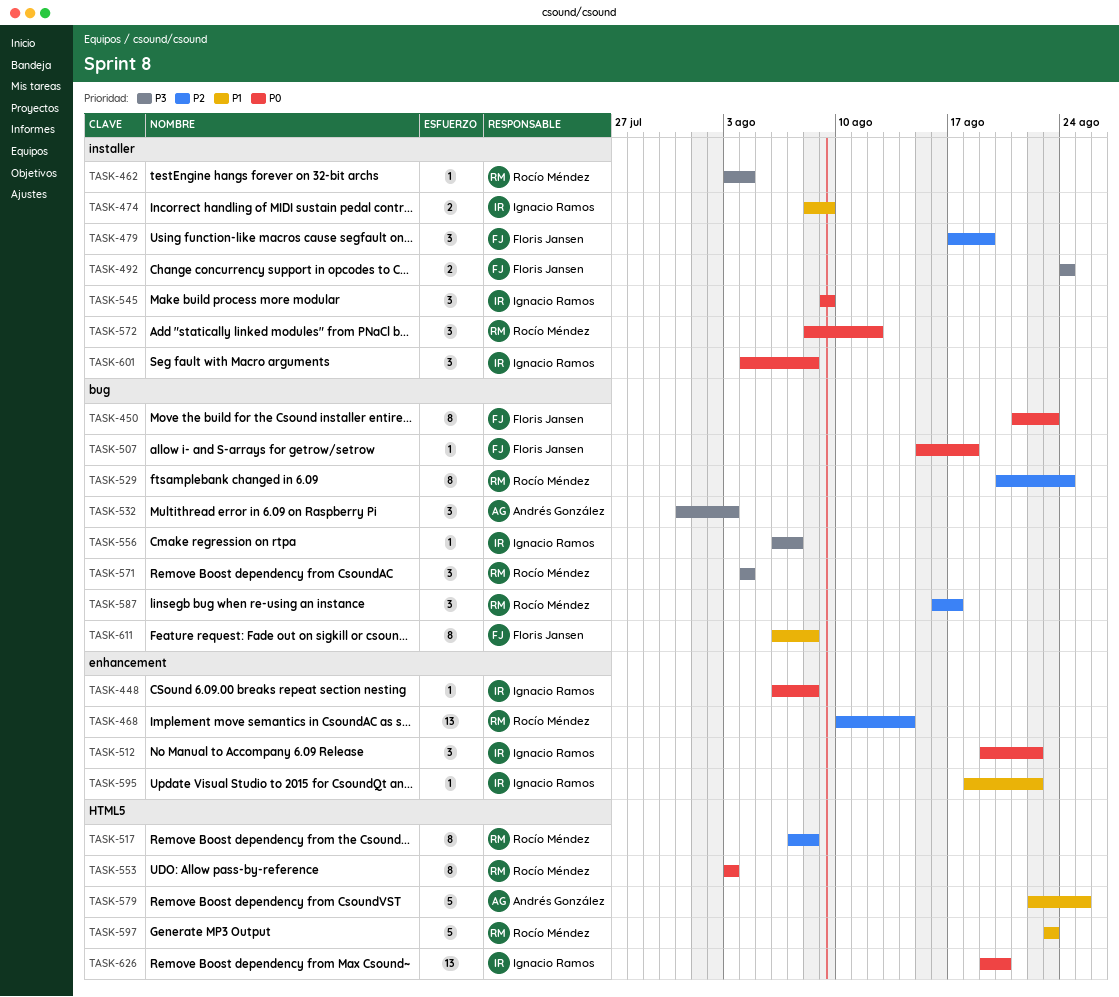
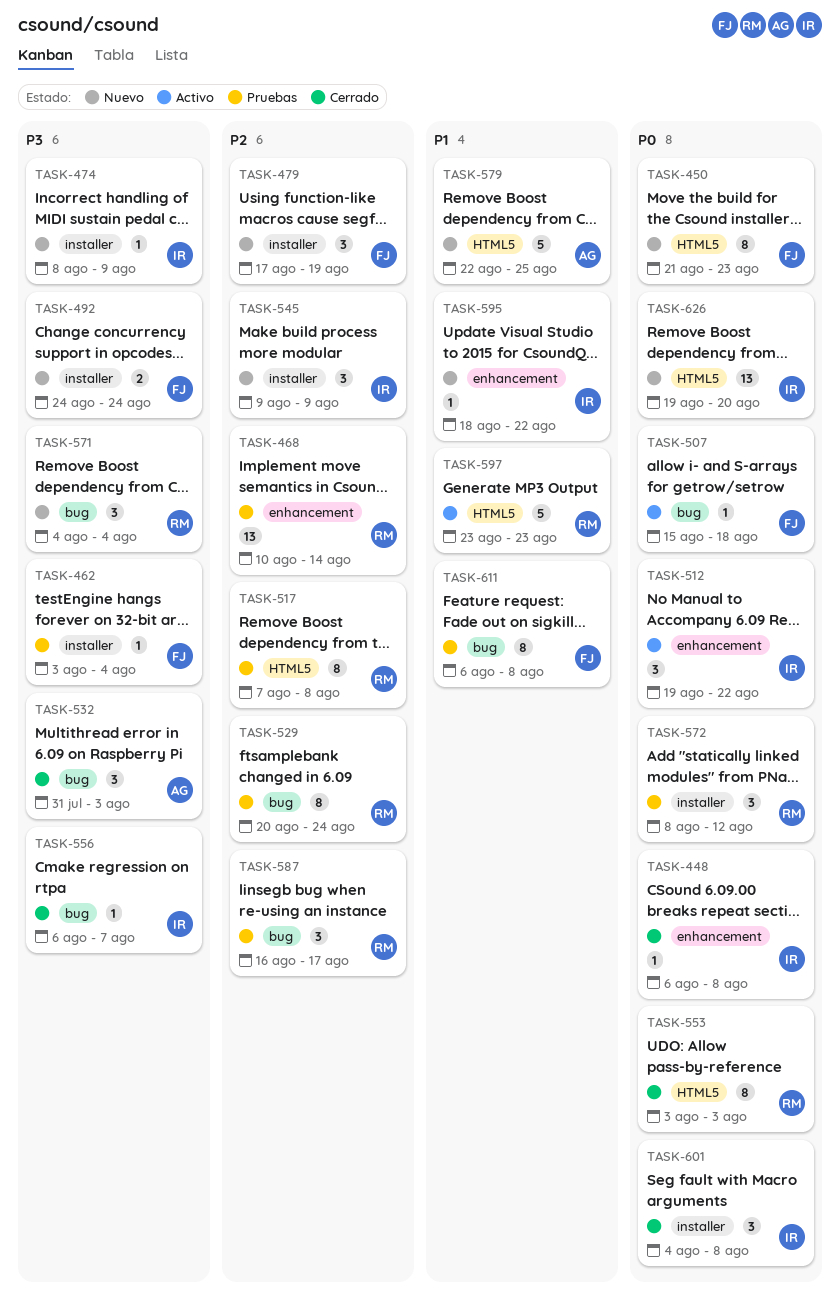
TASK-450, label: bug -> HTML5
TASK-462, owner: Rocío Méndez -> Floris Jansen
TASK-474, priority: P1 -> P3
TASK-474, estimate: 2 -> 1
TASK-545, priority: P0 -> P2

